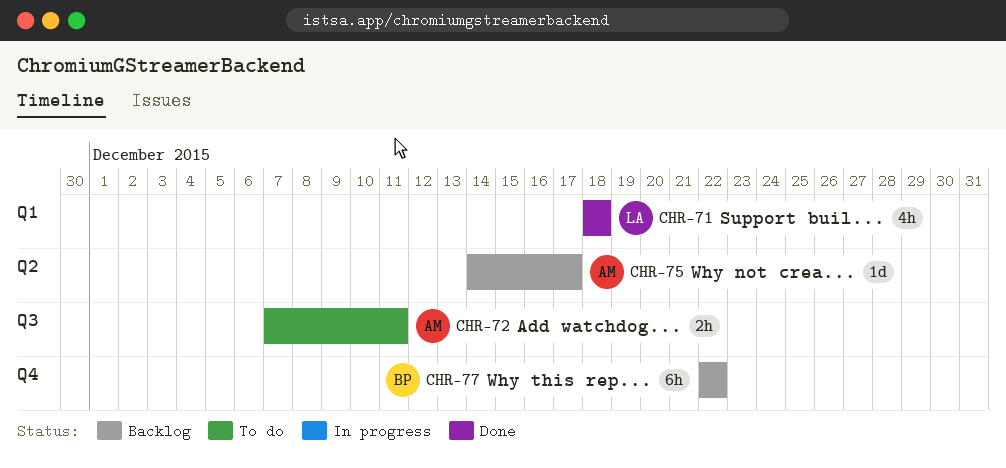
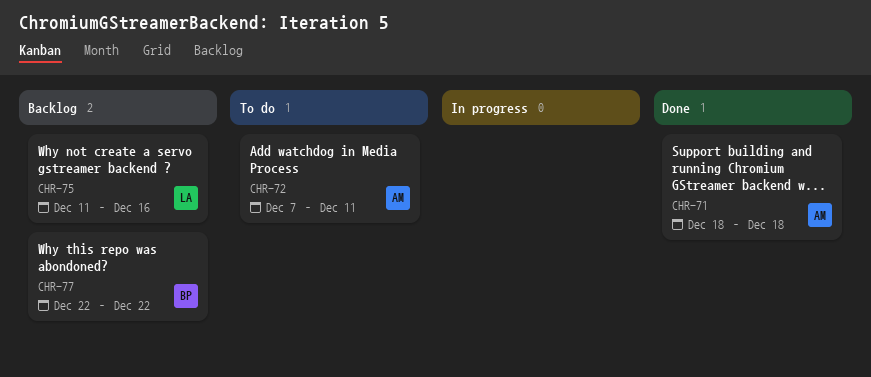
CHR-71, owner: LA -> AM
CHR-75, owner: AM -> LA
CHR-75, start: Dec 14 -> Dec 11
CHR-75, due: Dec 17 -> Dec 16

